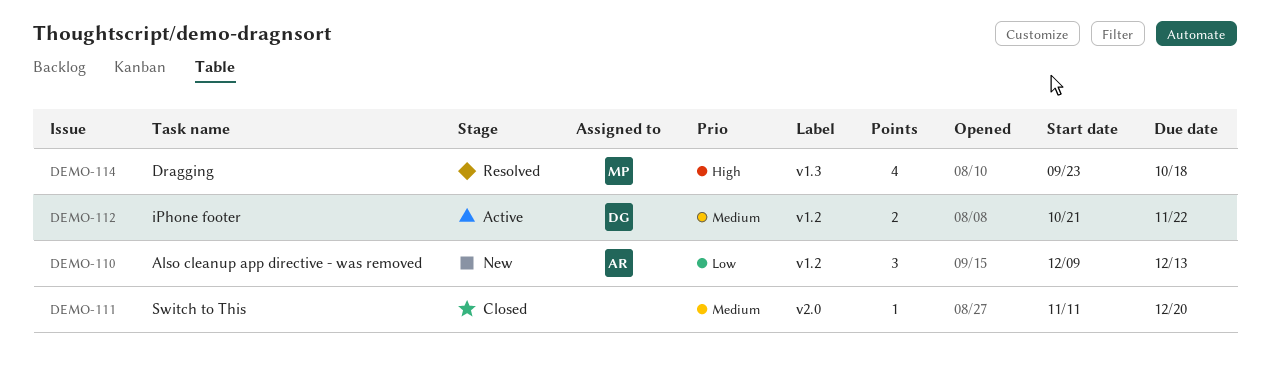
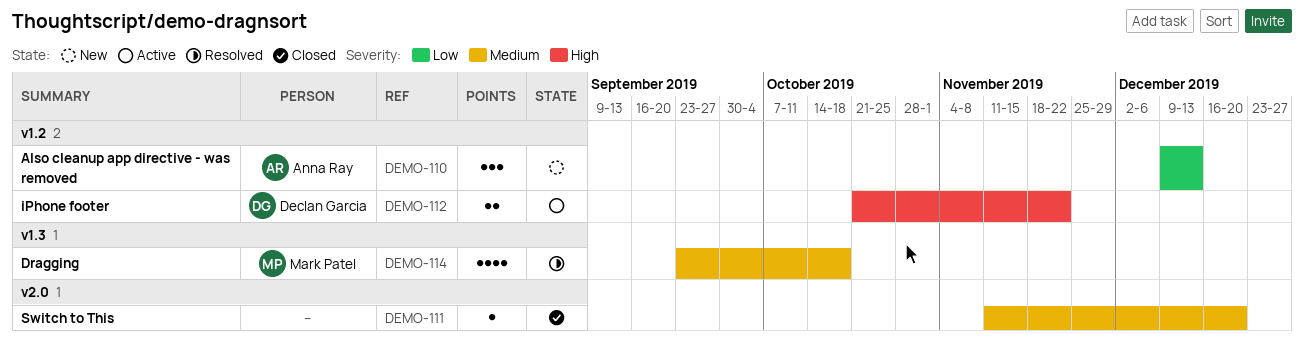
DEMO-112, priority: Medium -> High
DEMO-114, priority: High -> Medium

